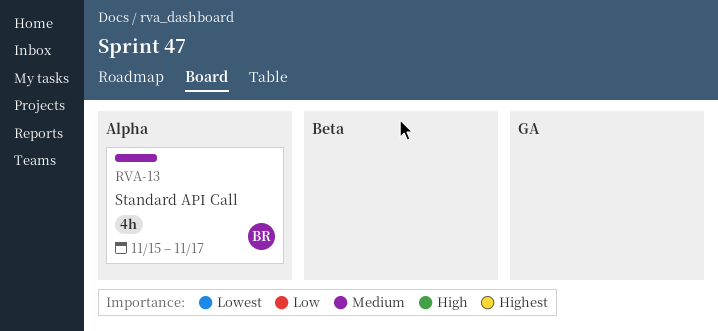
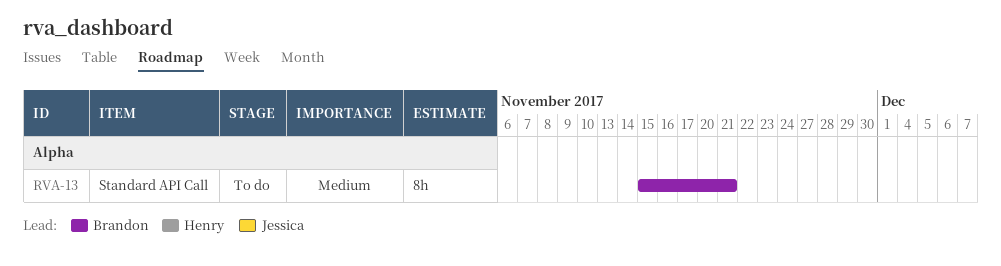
RVA-13, estimate: 4h -> 8h
RVA-13, due: Nov 17 -> Nov 21

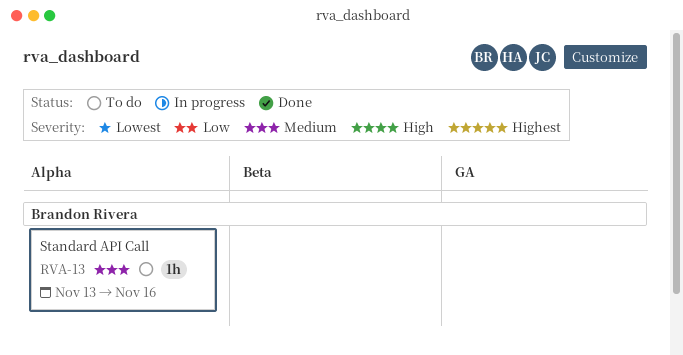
RVA-13, estimate: 8h -> 1h
RVA-13, start: Nov 15 -> Nov 13
RVA-13, due: Nov 21 -> Nov 16

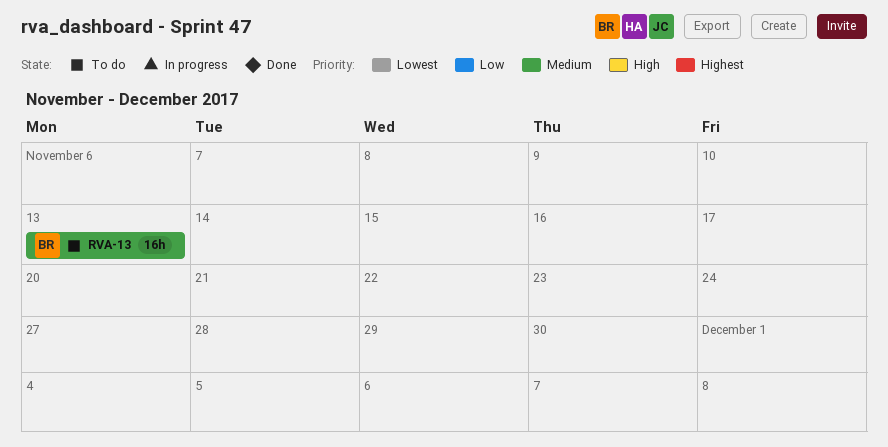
RVA-13, estimate: 1h -> 16h
RVA-13, due: Nov 16 -> Nov 13

